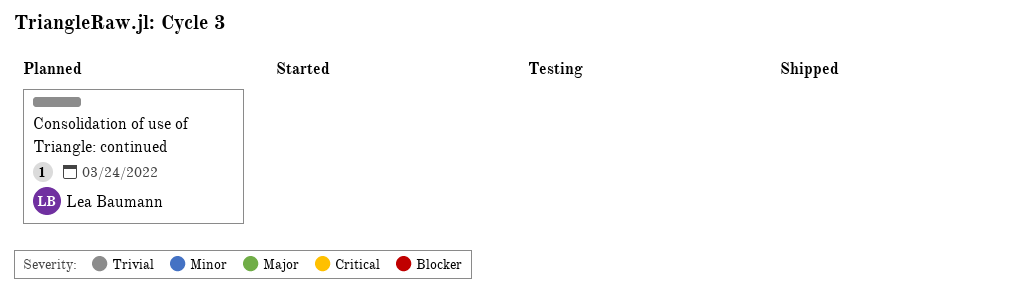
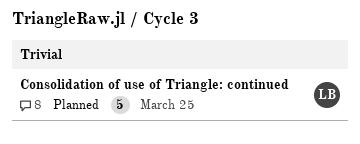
Consolidation of use of Triangle: continued, estimate: 1 -> 5
Consolidation of use of Triangle: continued, due: Mar 24 -> Mar 25

